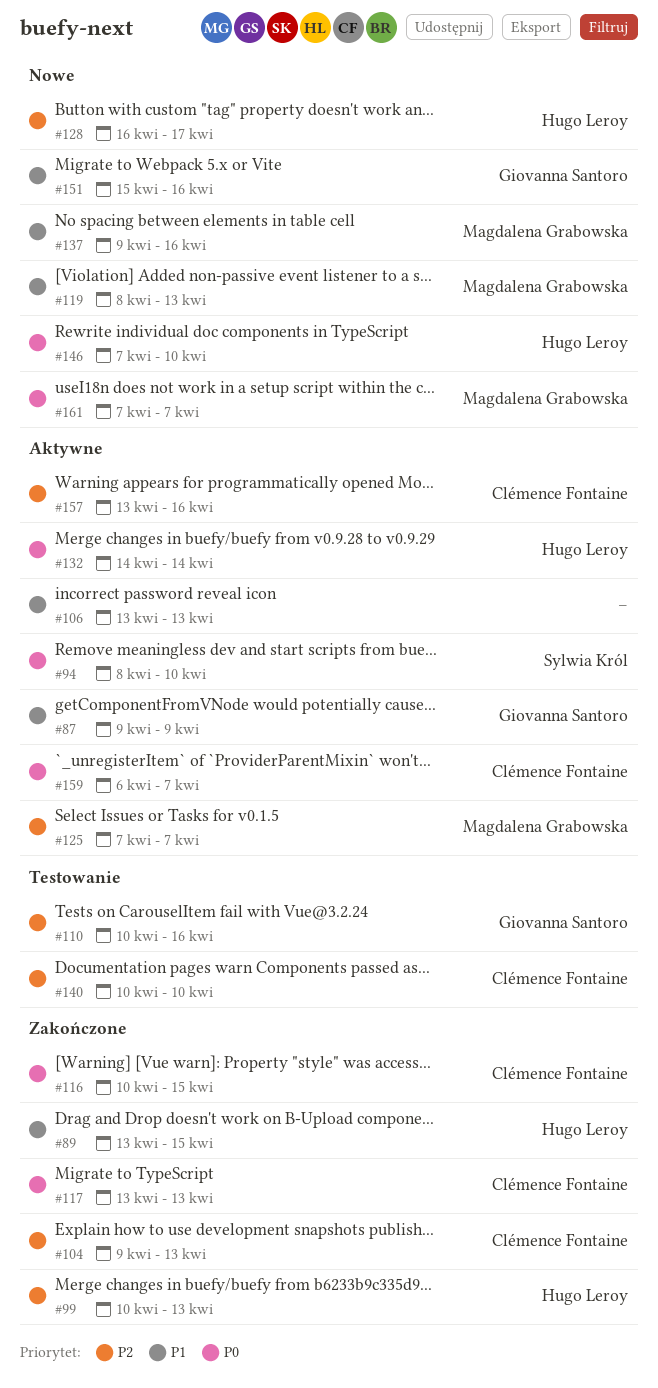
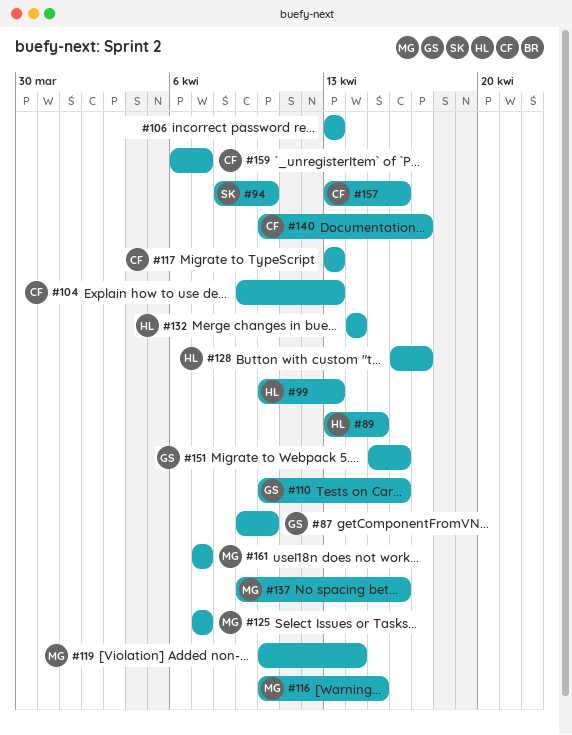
#87, due: Apr 9 -> Apr 10
#116, owner: Clémence Fontaine -> Magdalena Grabowska
#119, start: Apr 8 -> Apr 10
#119, due: Apr 13 -> Apr 14
#140, due: Apr 10 -> Apr 17
#146: present -> none

